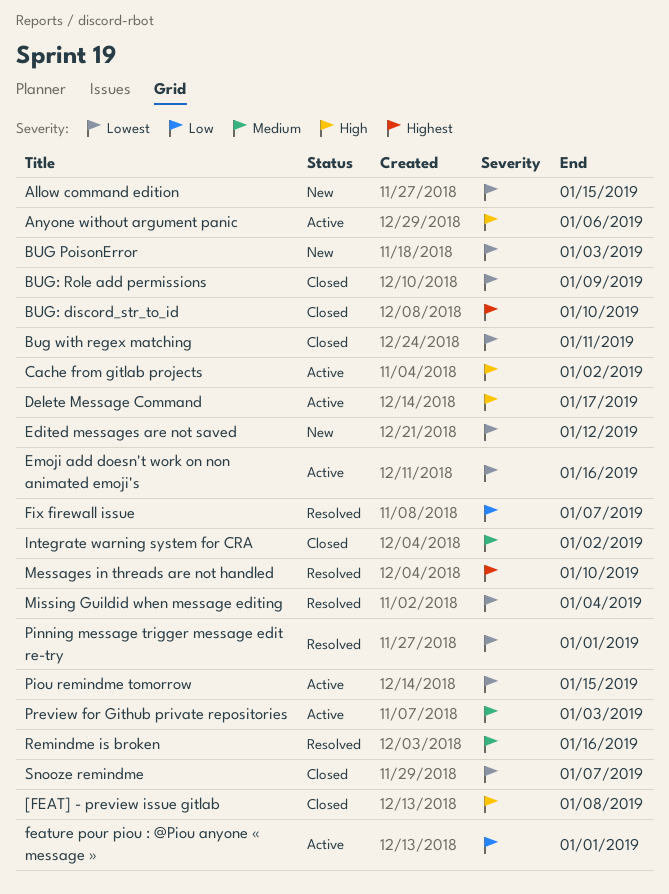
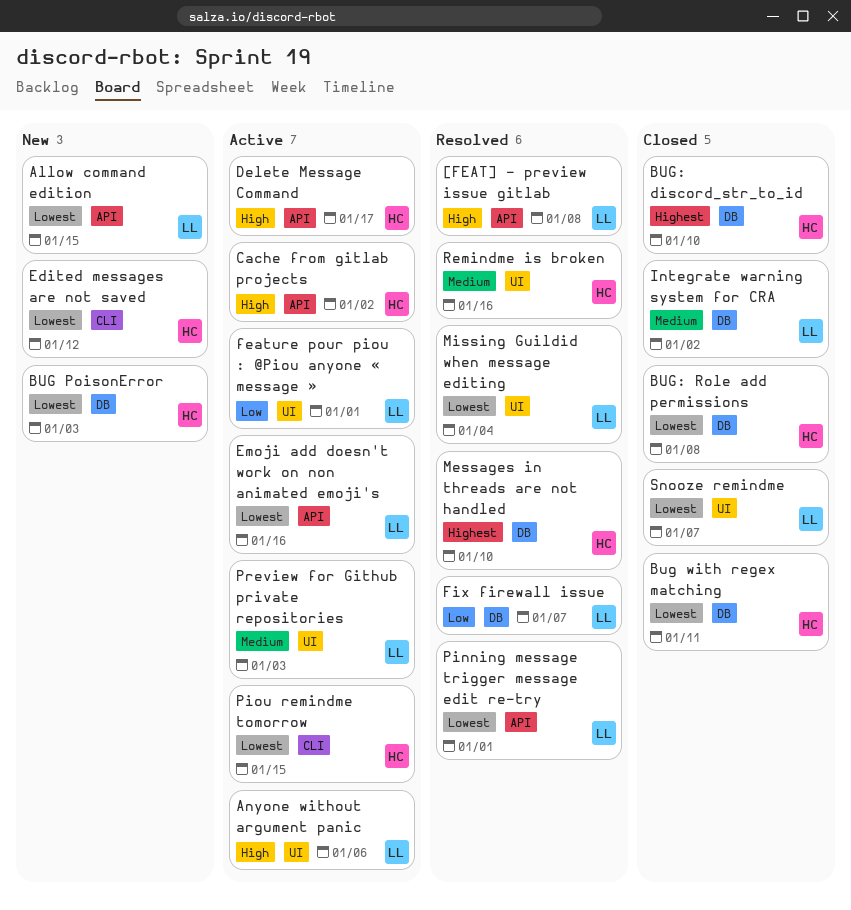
[FEAT] - preview issue gitlab, status: Closed -> Resolved
BUG: Role add permissions, due: Jan 9 -> Jan 8

